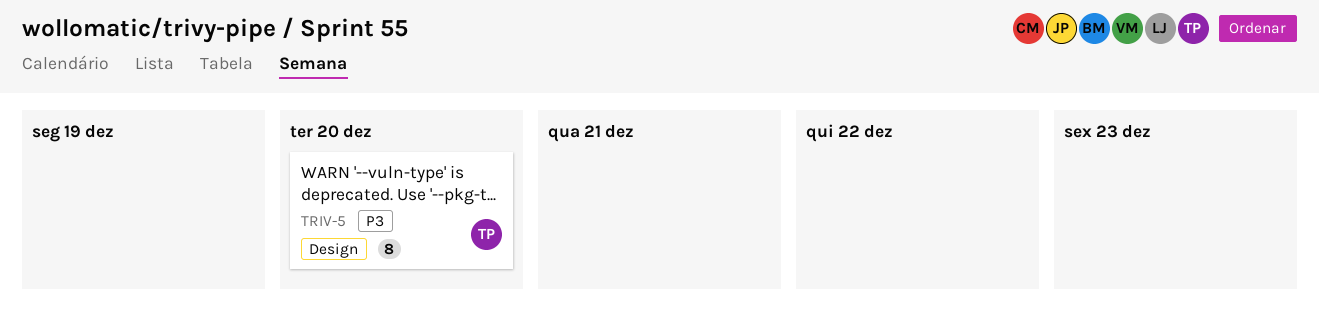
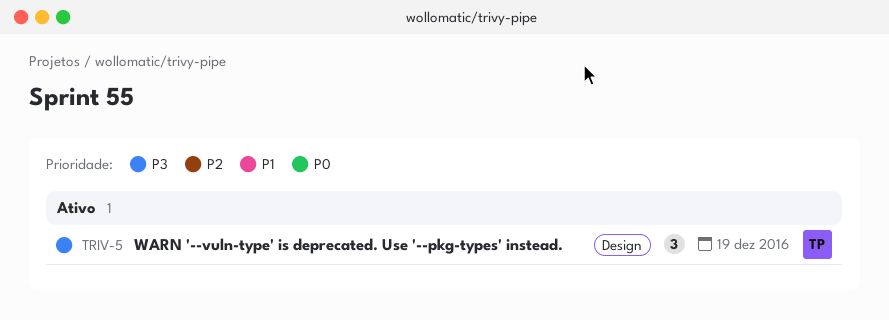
TRIV-5, estimate: 8 -> 3
TRIV-5, due: Dec 20 -> Dec 19

